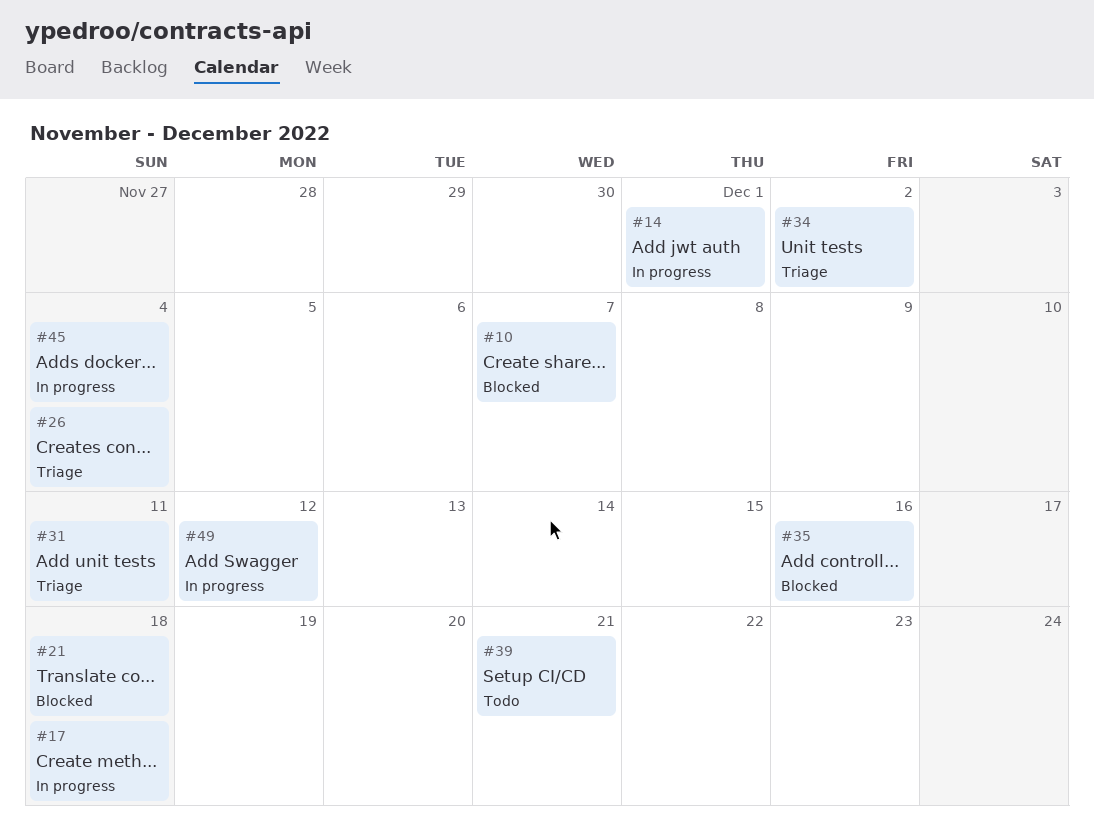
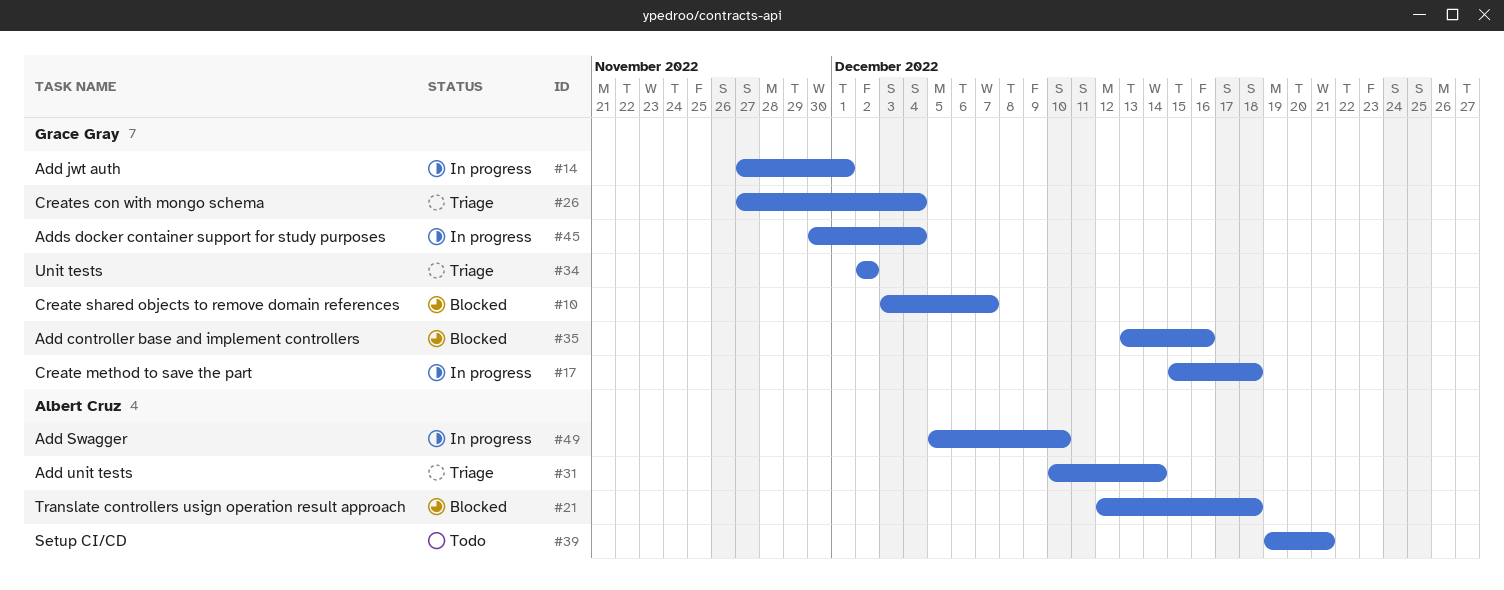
#31, due: Dec 11 -> Dec 14
#49, due: Dec 12 -> Dec 10

